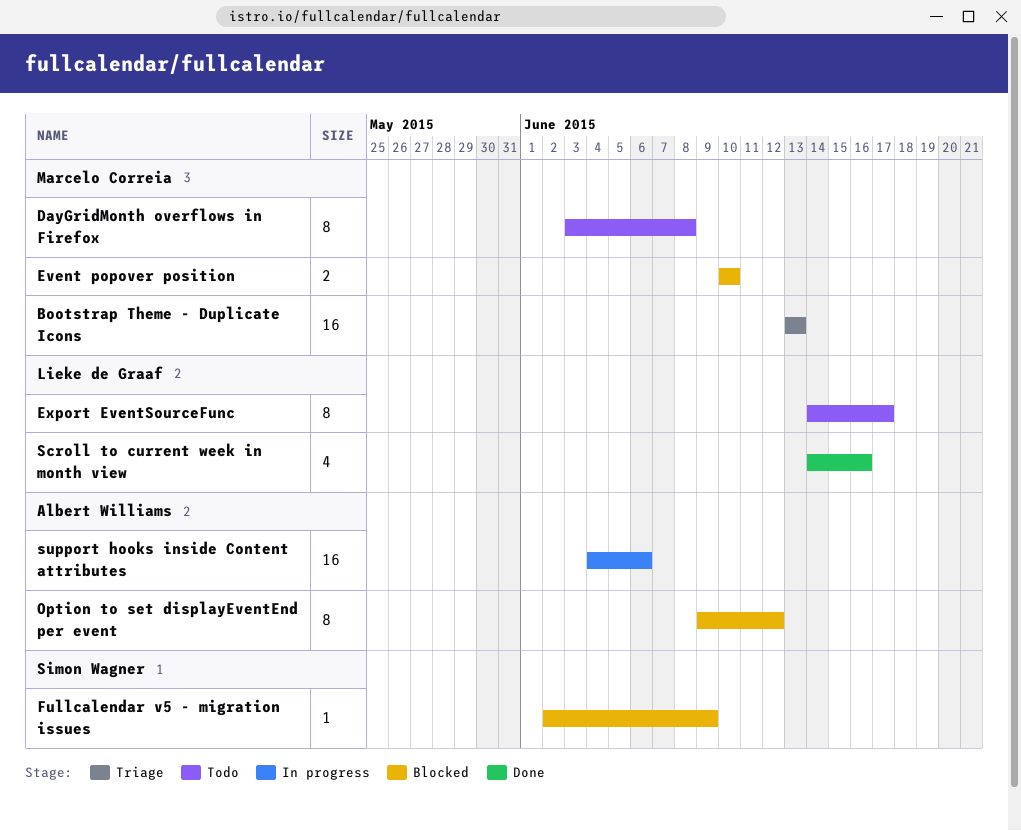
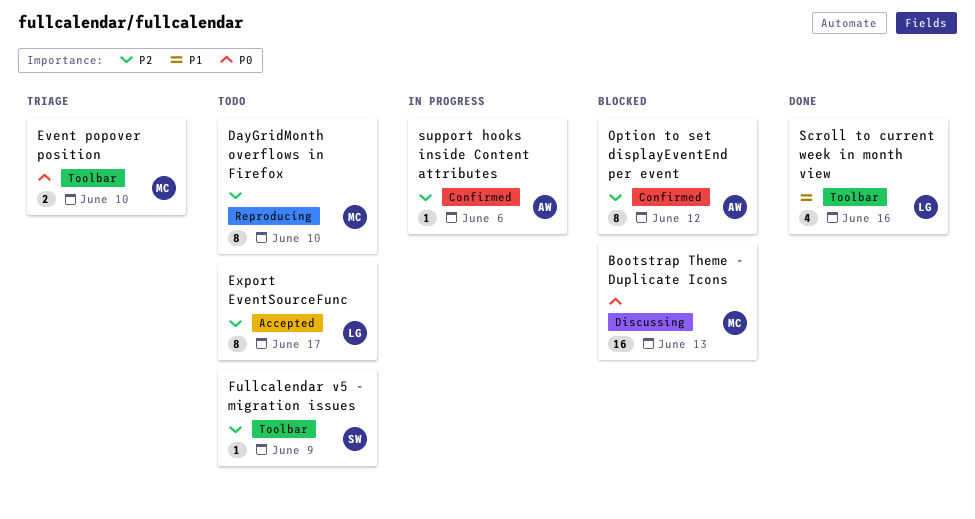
Bootstrap Theme - Duplicate Icons, status: Triage -> Blocked
DayGridMonth overflows in Firefox, due: Jun 8 -> Jun 10
Event popover position, status: Blocked -> Triage
Fullcalendar v5 - migration issues, status: Blocked -> Todo
support hooks inside Content attributes, estimate: 16 -> 1

